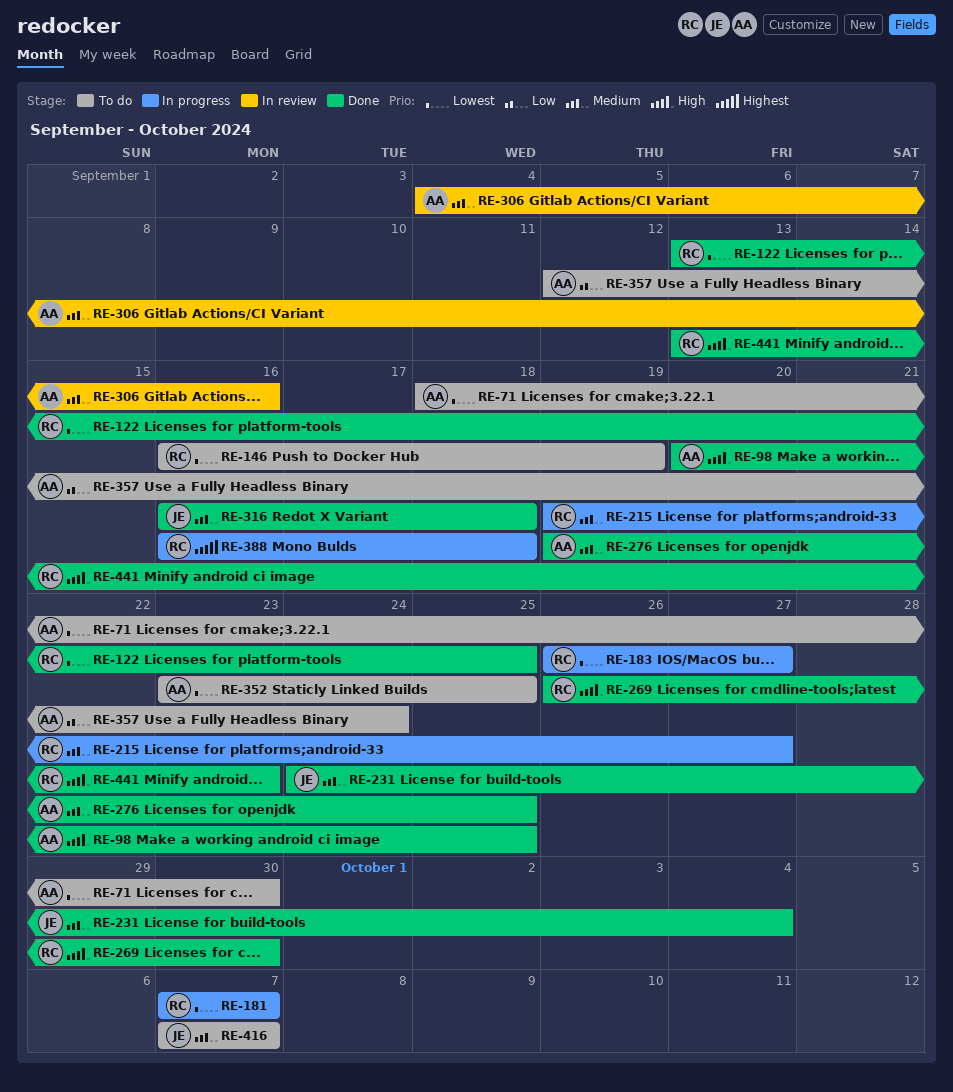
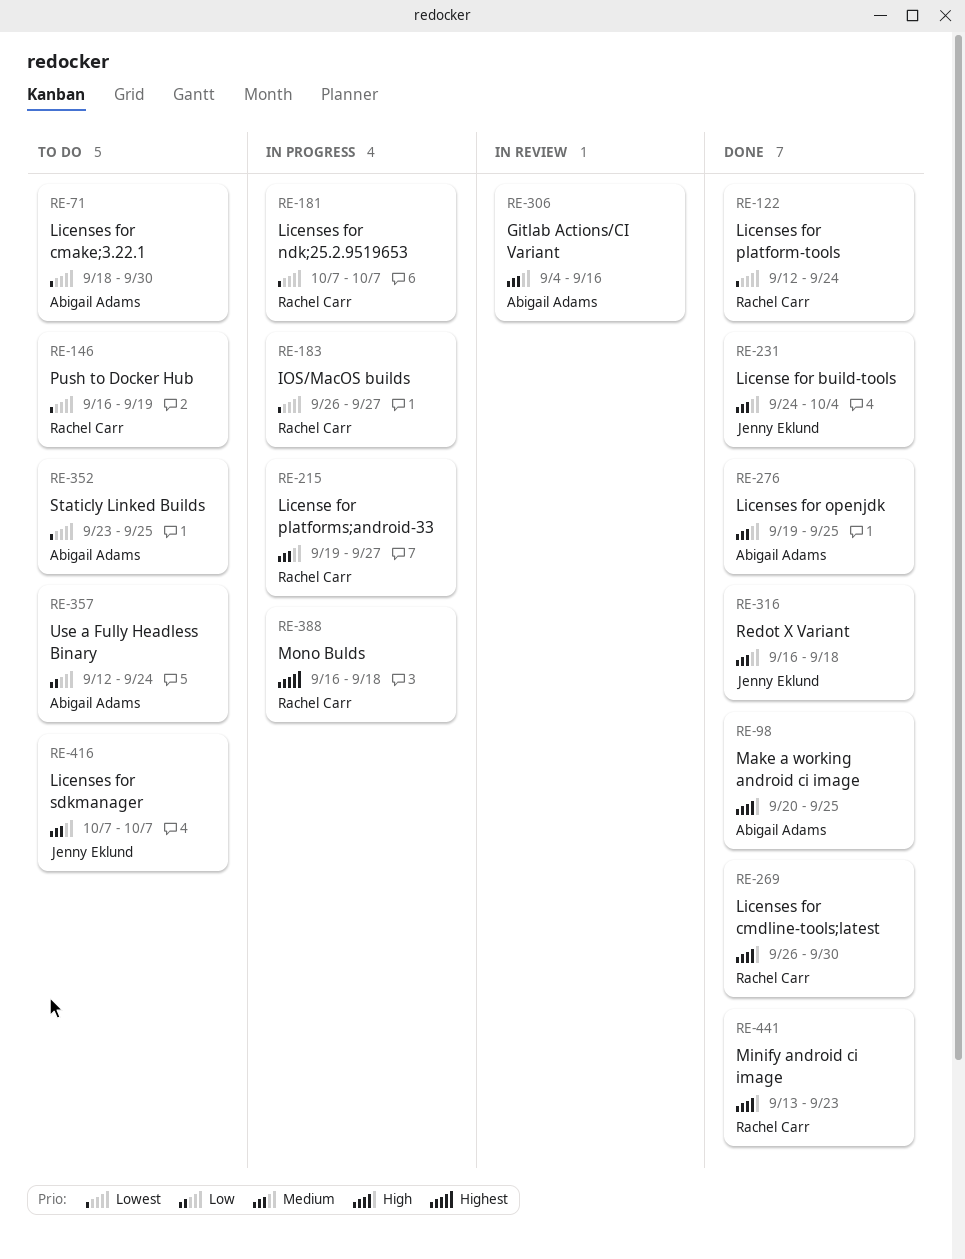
RE-122, start: Sep 13 -> Sep 12
RE-122, due: Sep 25 -> Sep 24

